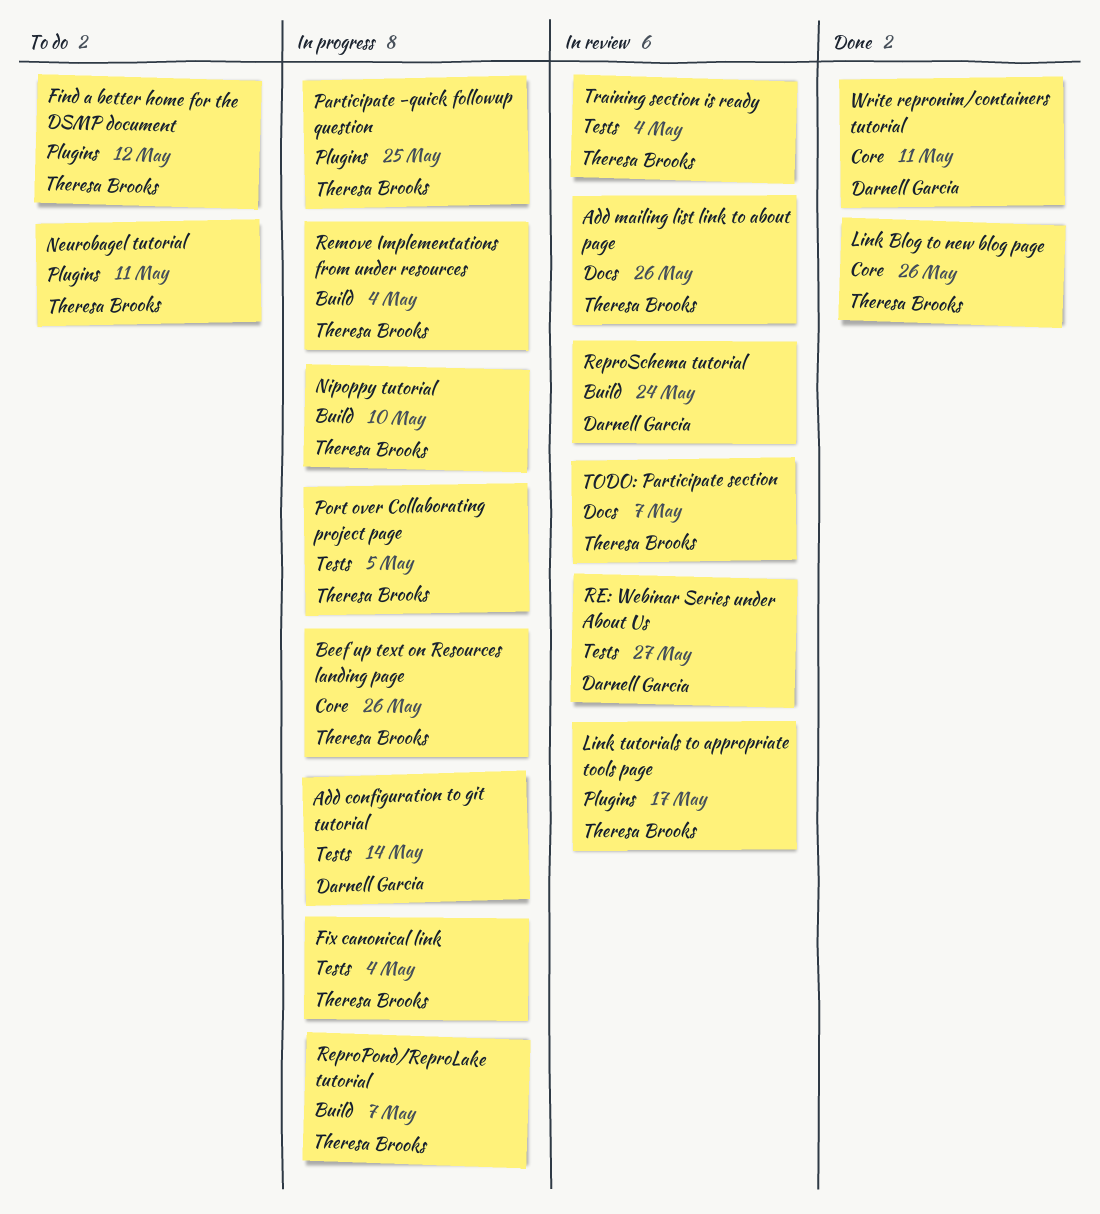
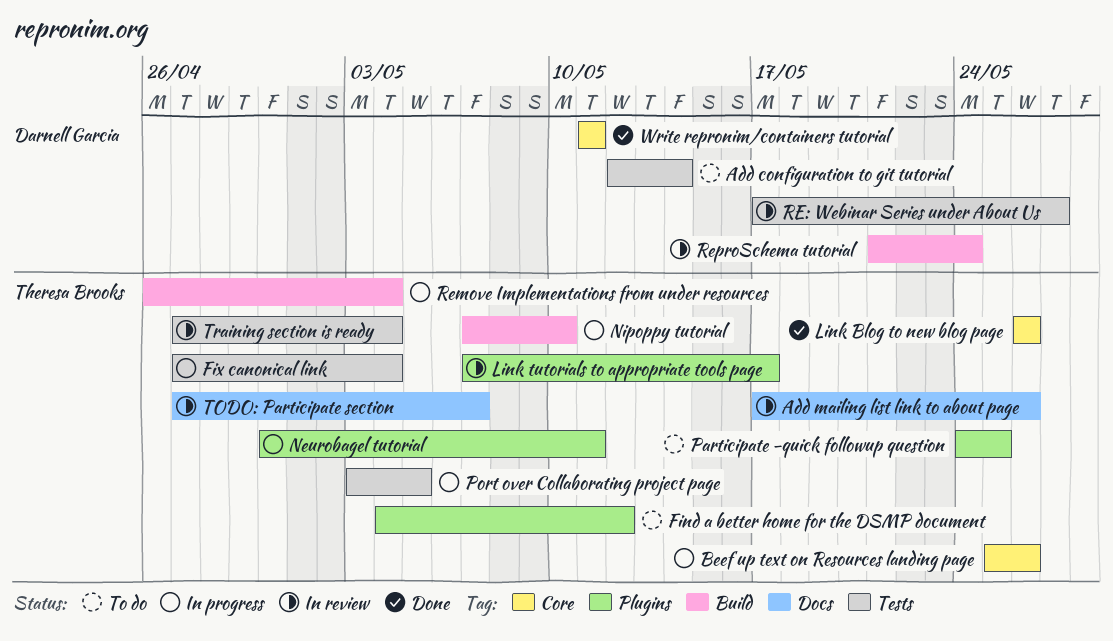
Add configuration to git tutorial, status: In progress -> To do
Neurobagel tutorial, status: To do -> In progress
Participate -quick followup question, status: In progress -> To do
ReproPond/ReproLake tutorial: present -> none

